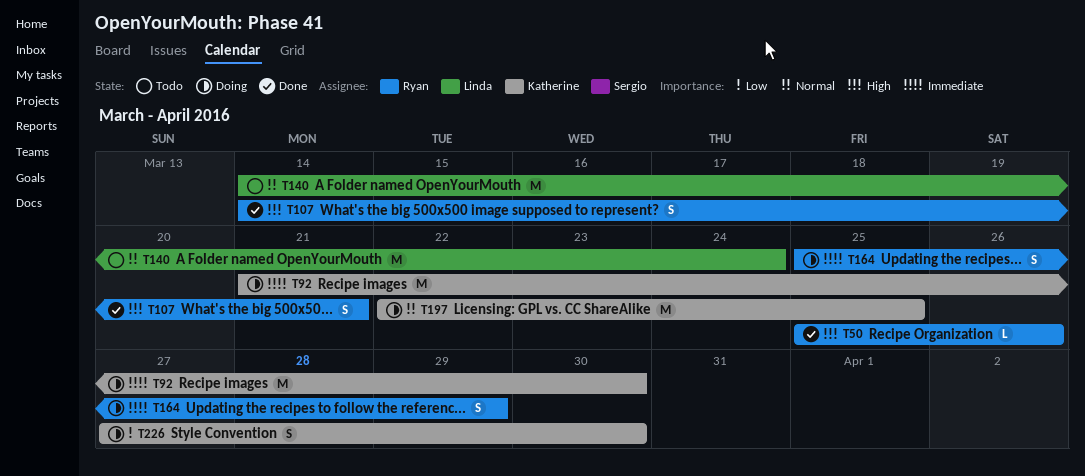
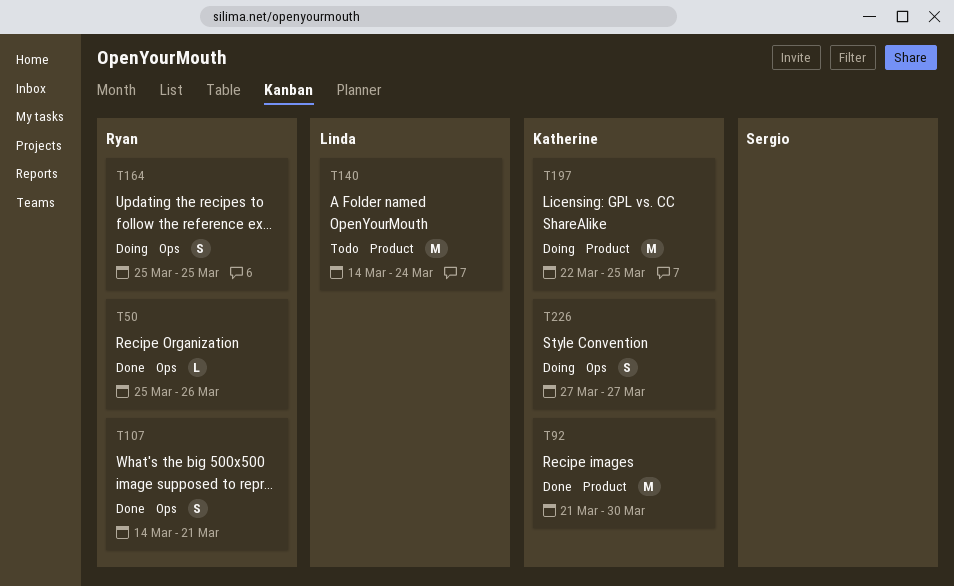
T92, status: Doing -> Done
T164, due: Mar 29 -> Mar 25
T226, due: Mar 30 -> Mar 27

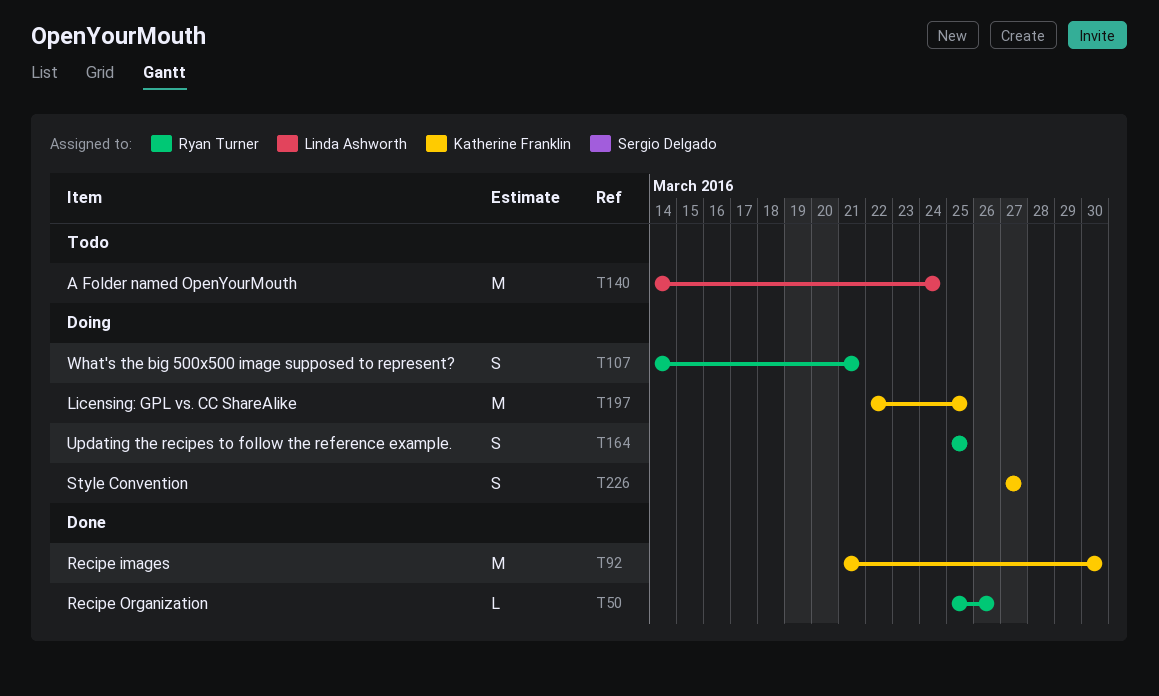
T107, status: Done -> Doing

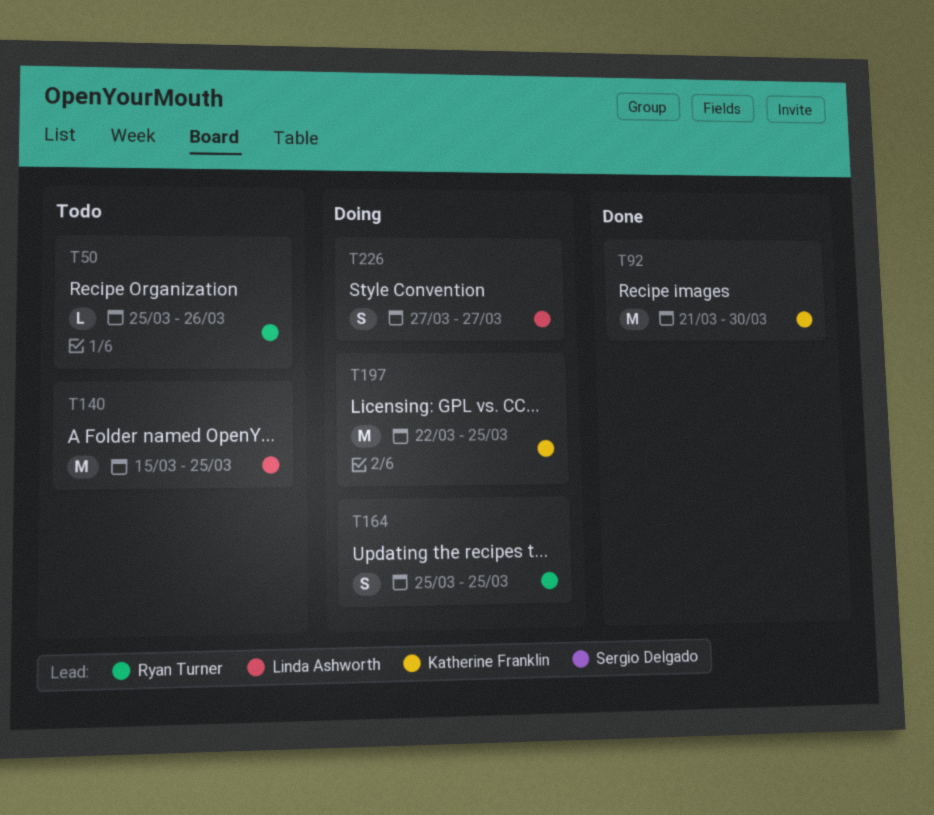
T50, status: Done -> Todo
T107: present -> none
T140, start: Mar 14 -> Mar 15
T140, due: Mar 24 -> Mar 25
T226, owner: Katherine Franklin -> Linda Ashworth

